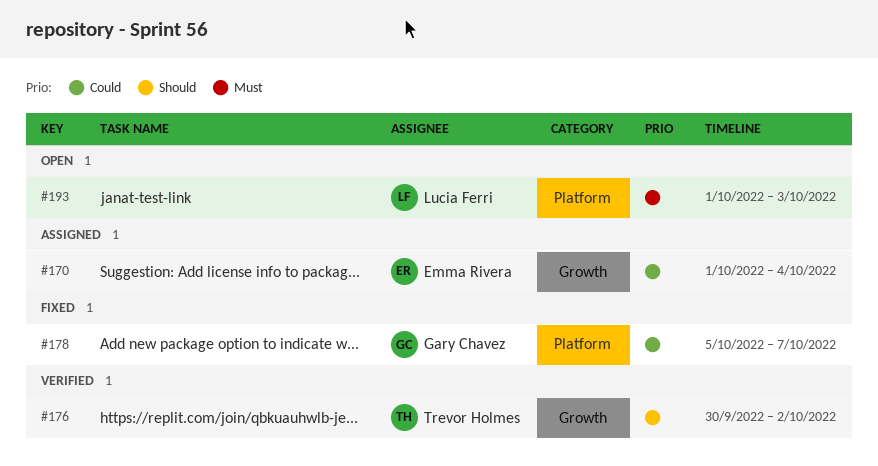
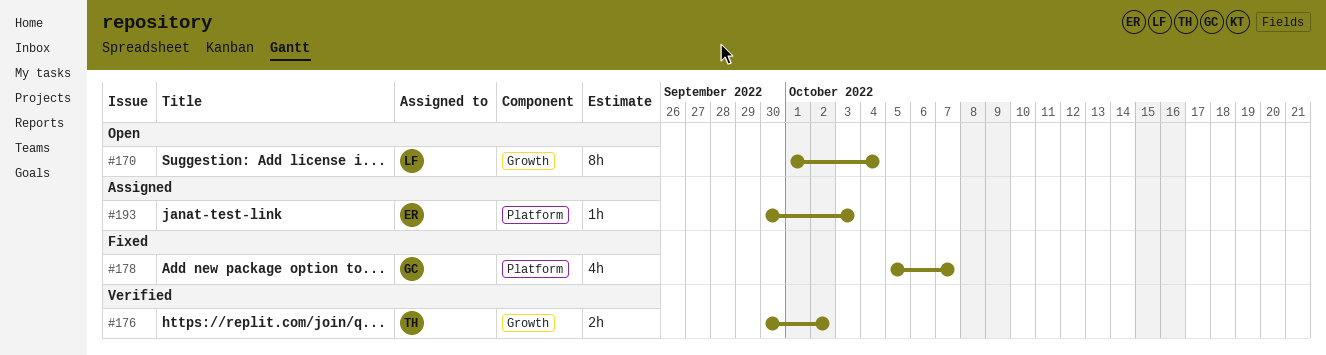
#170, status: Assigned -> Open
#170, owner: Emma Rivera -> Lucia Ferri
#193, status: Open -> Assigned
#193, owner: Lucia Ferri -> Emma Rivera
#193, start: Oct 1 -> Sep 30

